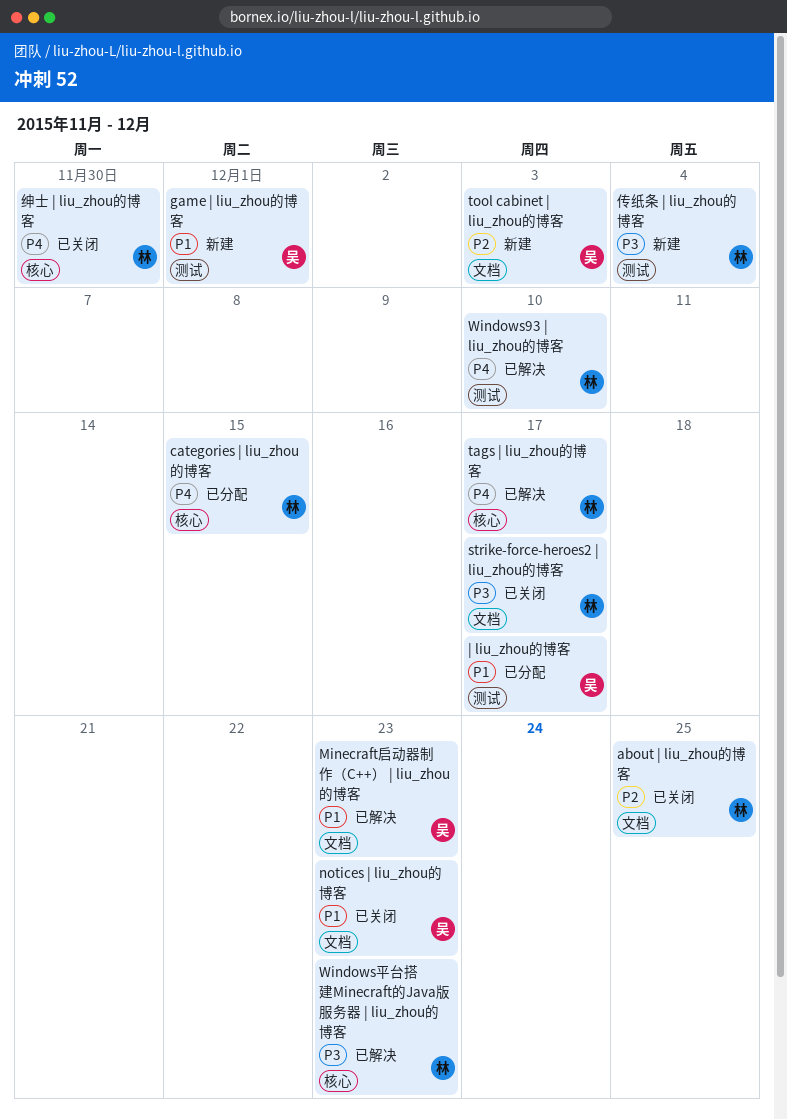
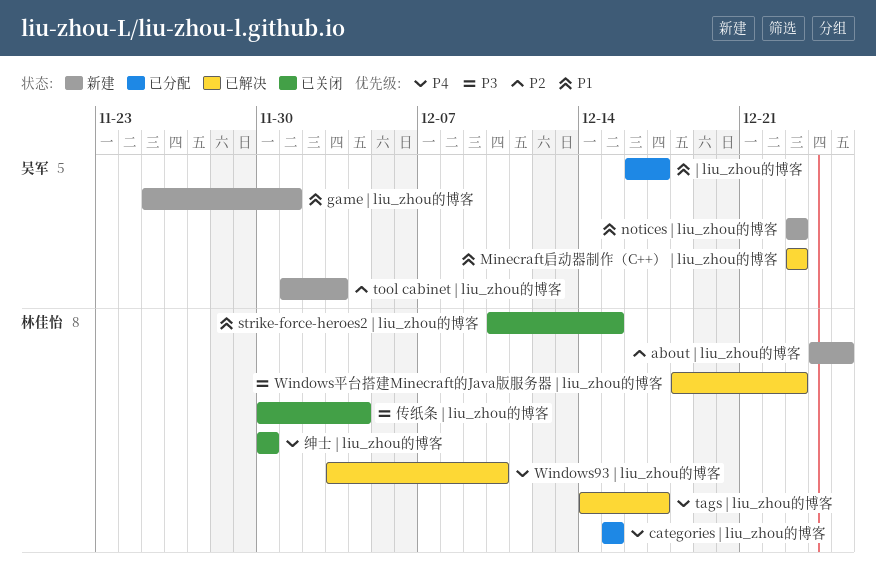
about | liu_zhou的博客, status: 已关闭 -> 新建
notices | liu_zhou的博客, status: 已关闭 -> 新建
strike-force-heroes2 | liu_zhou的博客, priority: P3 -> P1
strike-force-heroes2 | liu_zhou的博客, due: Dec 17 -> Dec 15
传纸条 | liu_zhou的博客, status: 新建 -> 已关闭

